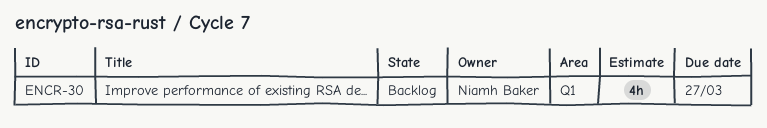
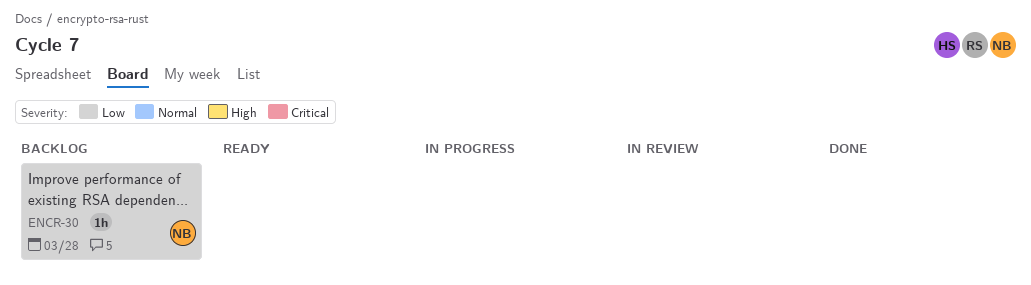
ENCR-30, estimate: 4h -> 1h
ENCR-30, due: Mar 27 -> Mar 28

